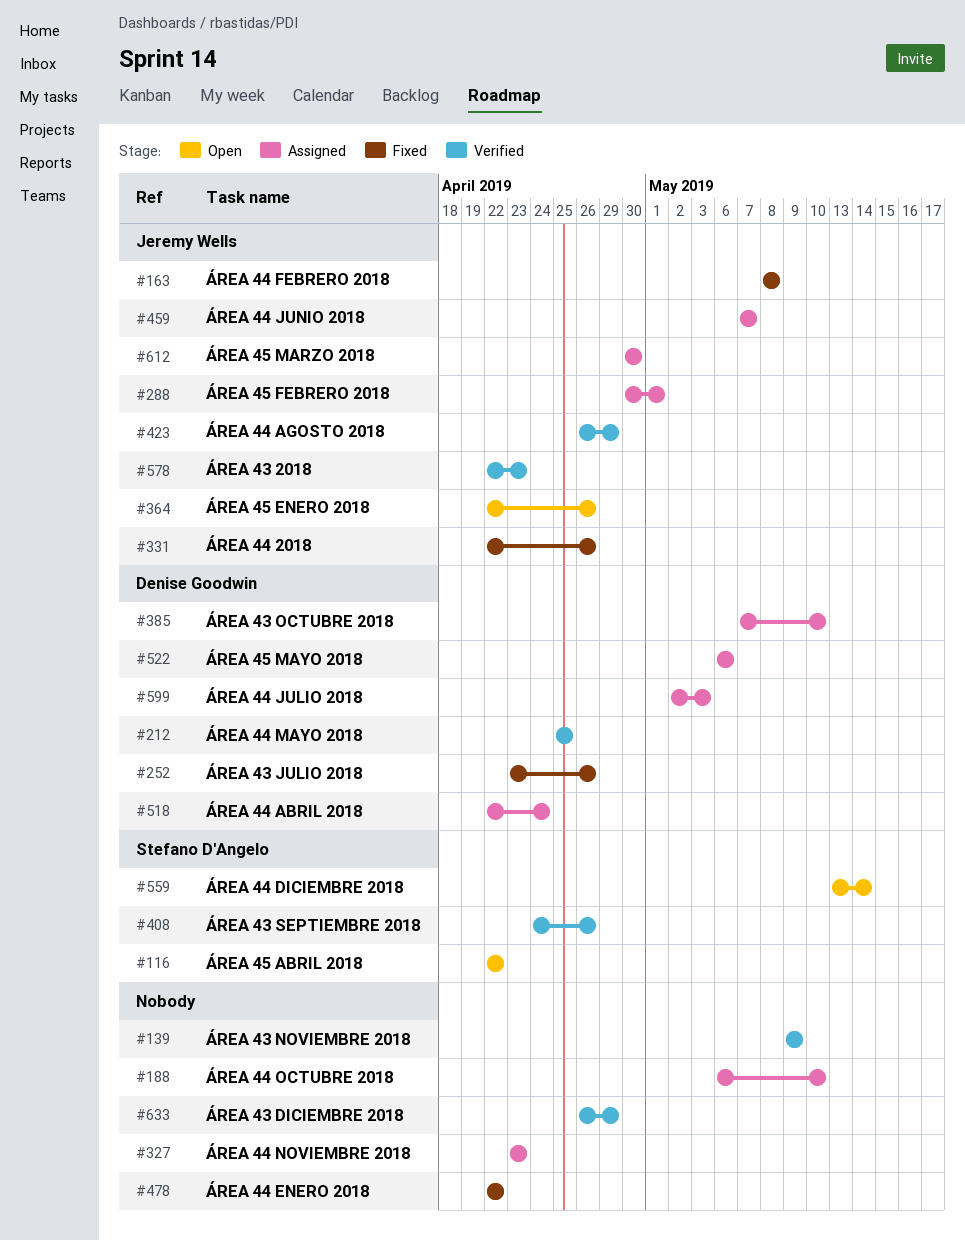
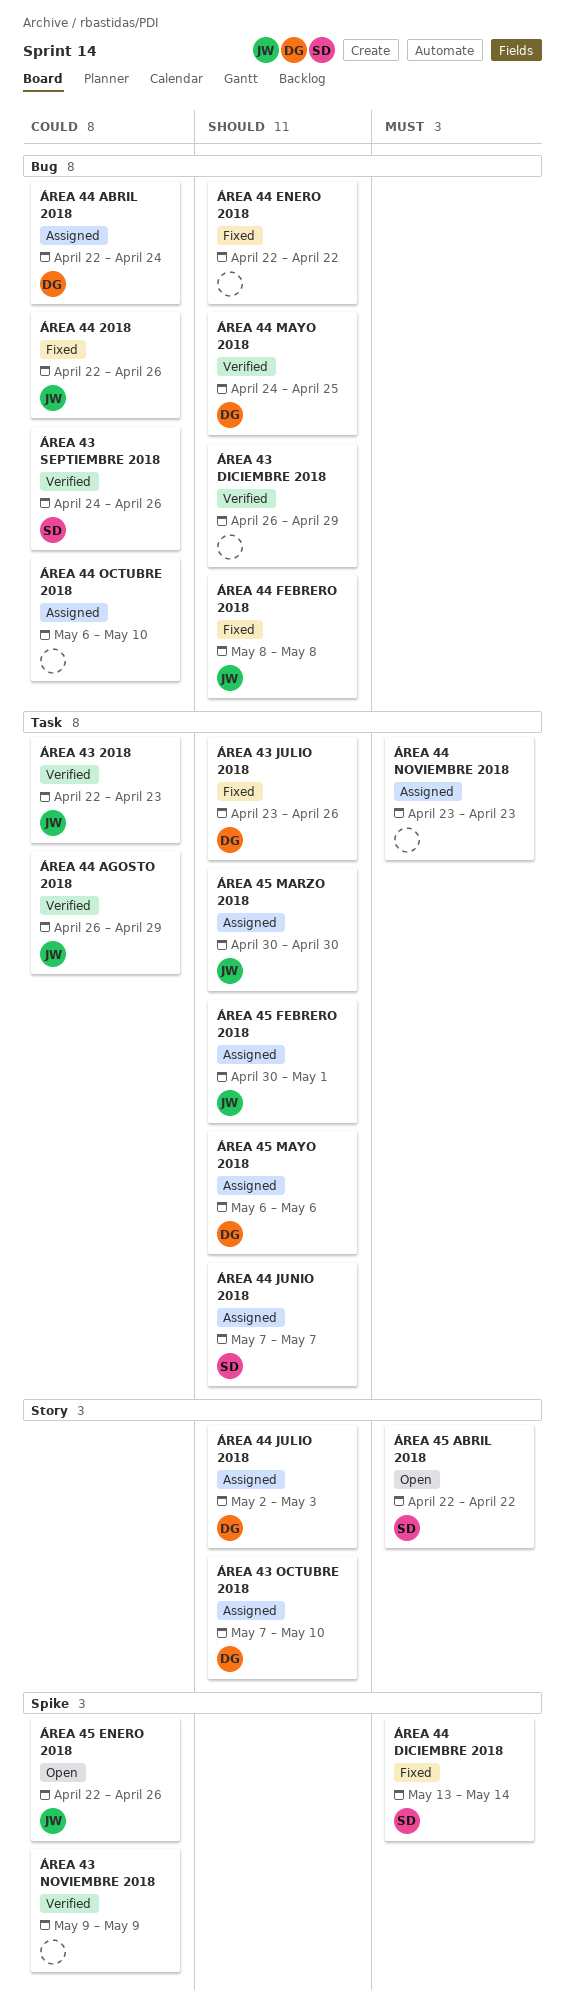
ÁREA 44 DICIEMBRE 2018, status: Open -> Fixed
ÁREA 44 JUNIO 2018, owner: Jeremy Wells -> Stefano D'Angelo
ÁREA 44 MAYO 2018, start: Apr 25 -> Apr 24

